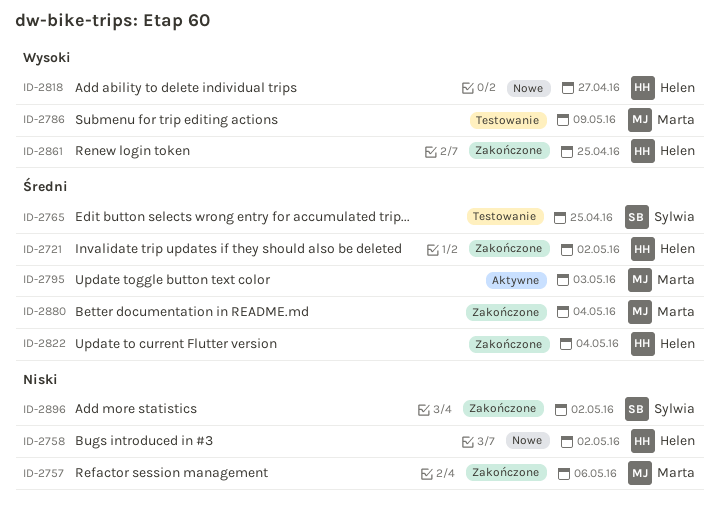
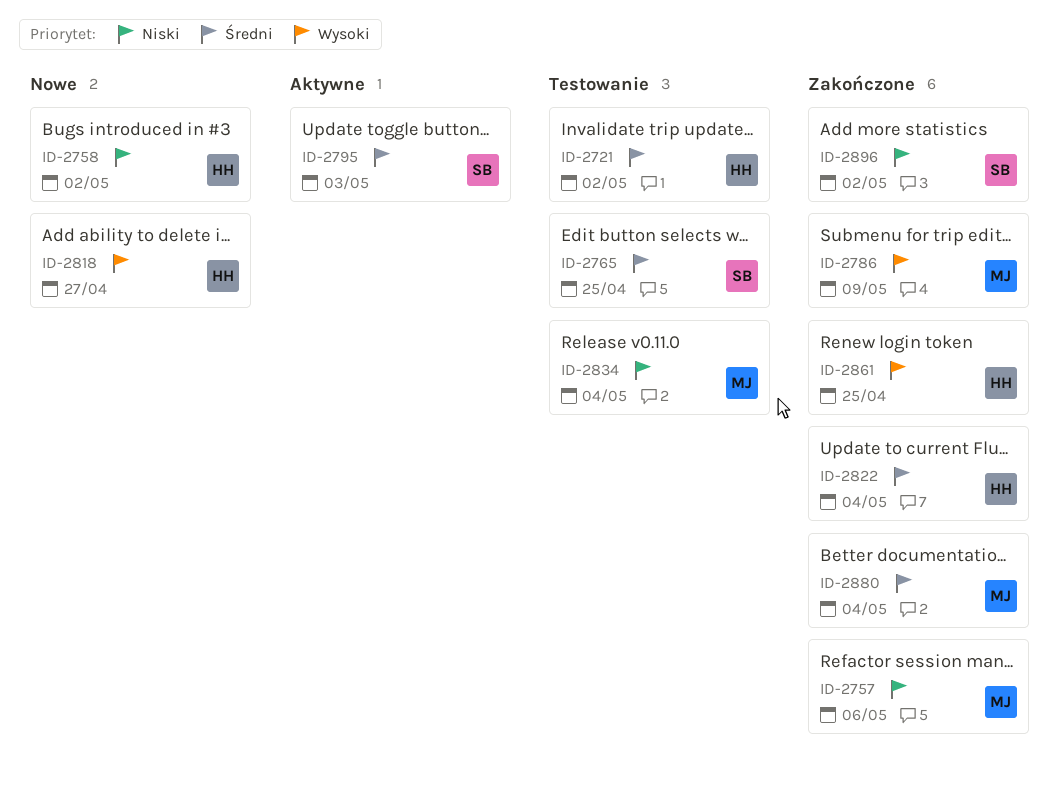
ID-2721, status: Zakończone -> Testowanie
ID-2786, status: Testowanie -> Zakończone
ID-2795, owner: Marta -> Sylwia
ID-2834: none -> present

